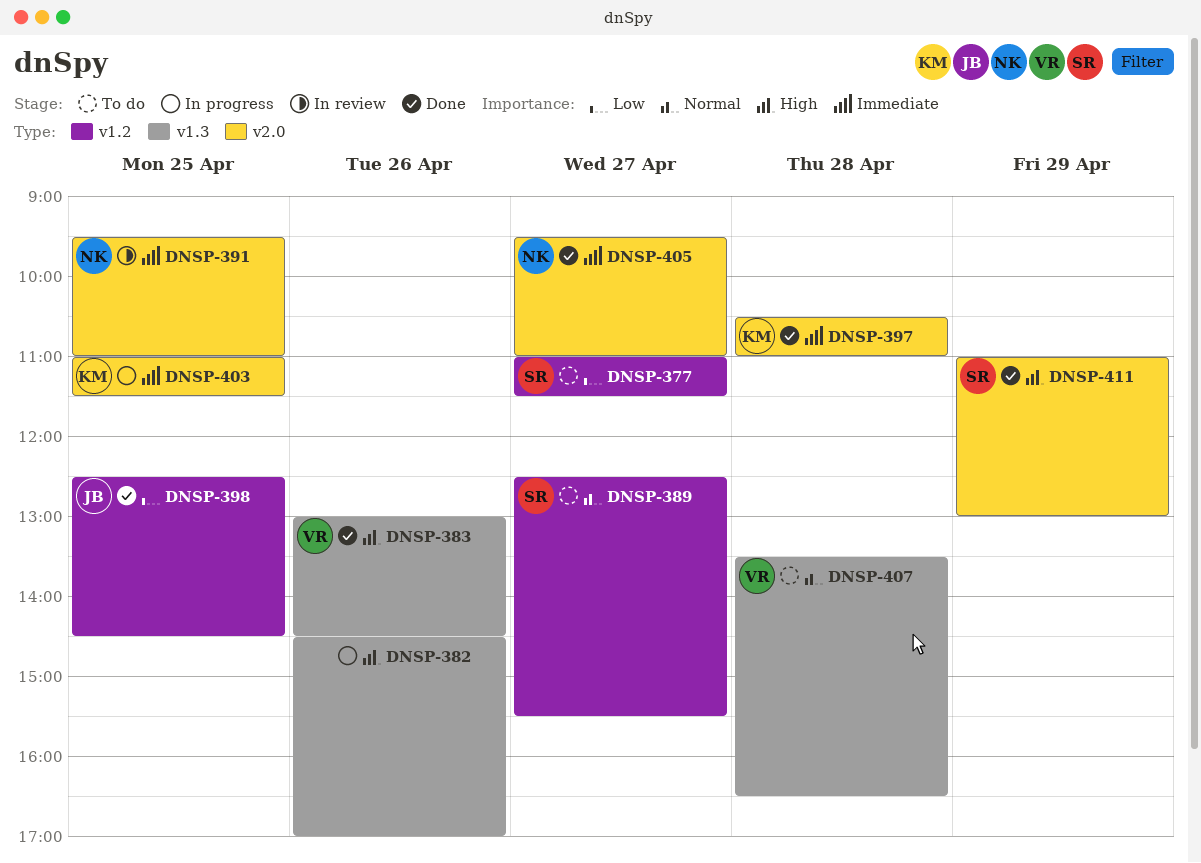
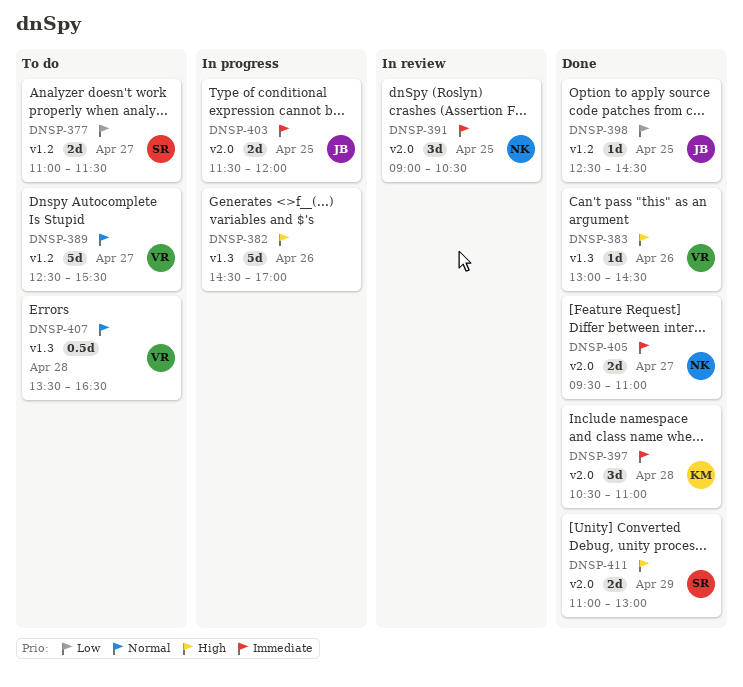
DNSP-389, owner: SR -> VR
DNSP-391, begins: 09:30 -> 09:00
DNSP-391, ends: 11:00 -> 10:30
DNSP-403, owner: KM -> JB
DNSP-403, begins: 11:00 -> 11:30
DNSP-403, ends: 11:30 -> 12:00

